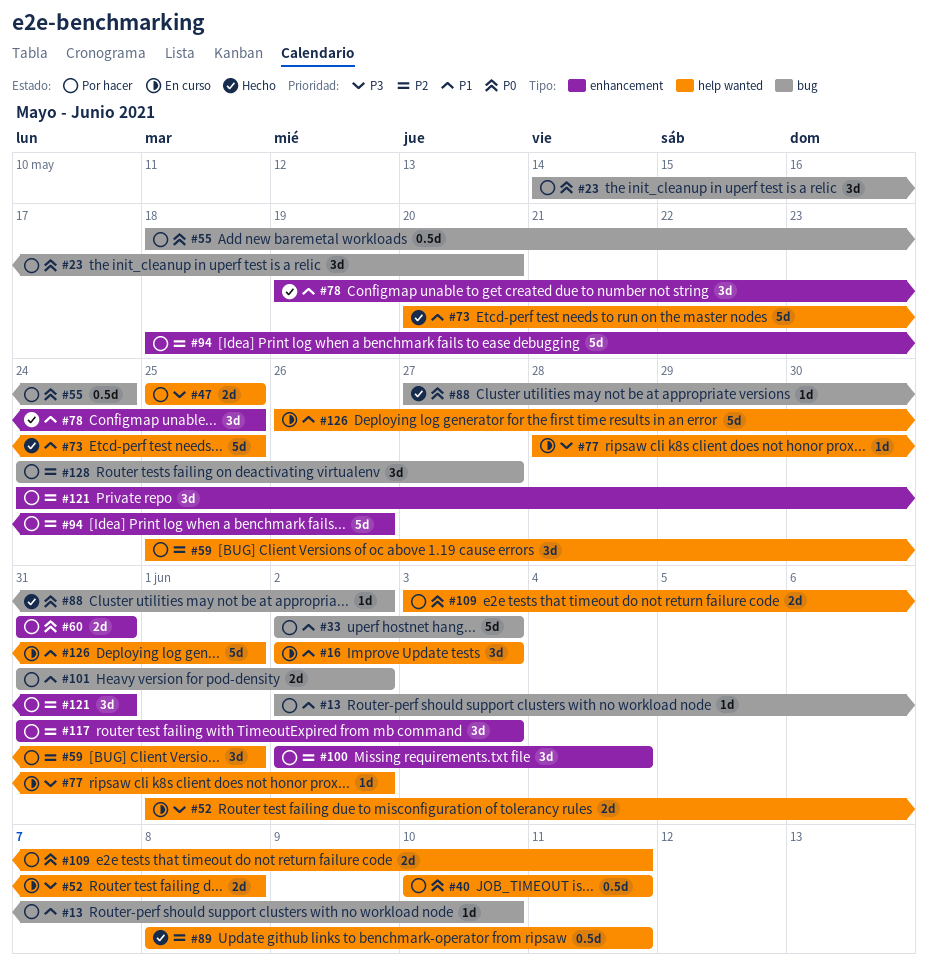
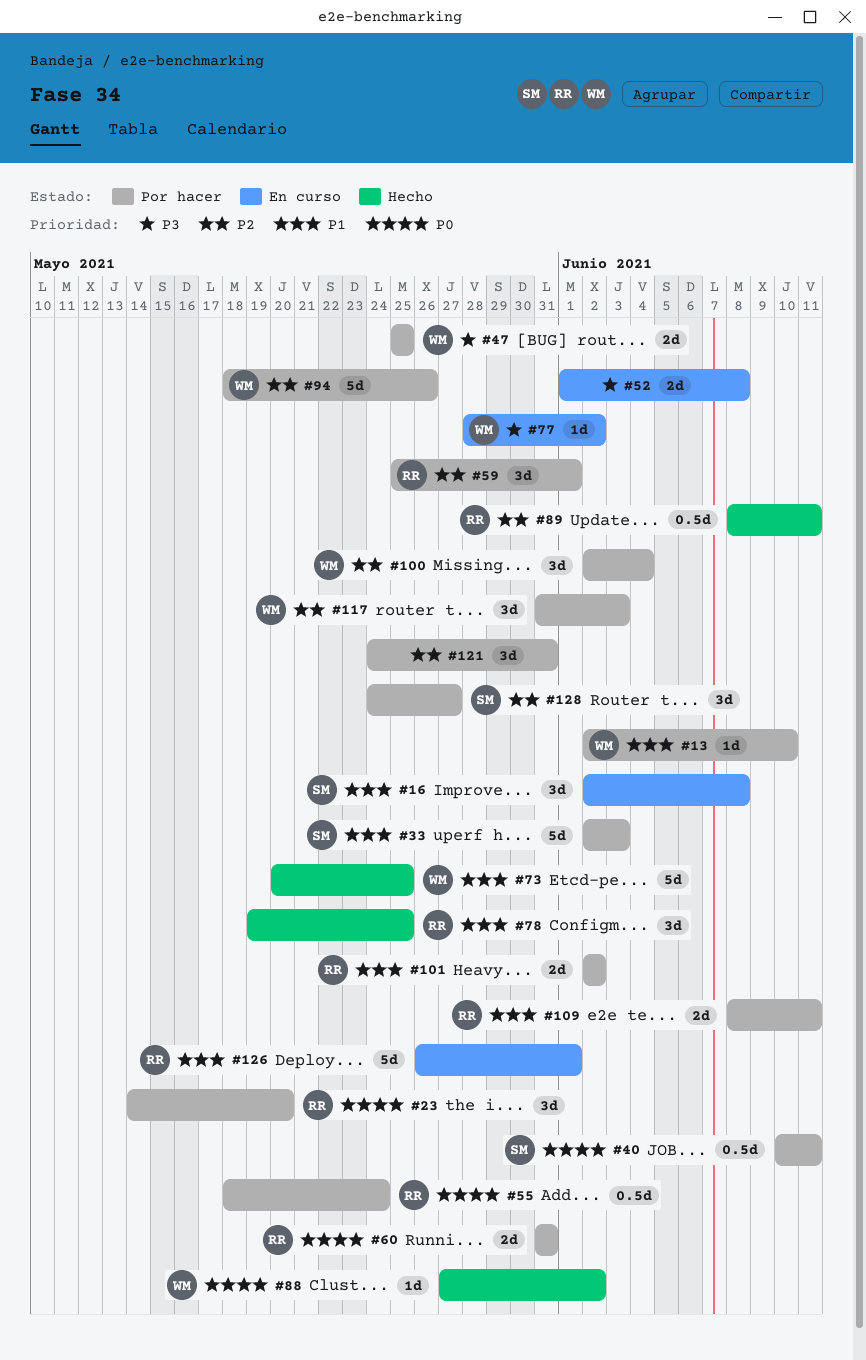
#16, due: Jun 3 -> Jun 8
#101, start: May 31 -> Jun 2
#109, priority: P0 -> P1
#109, start: Jun 3 -> Jun 8

